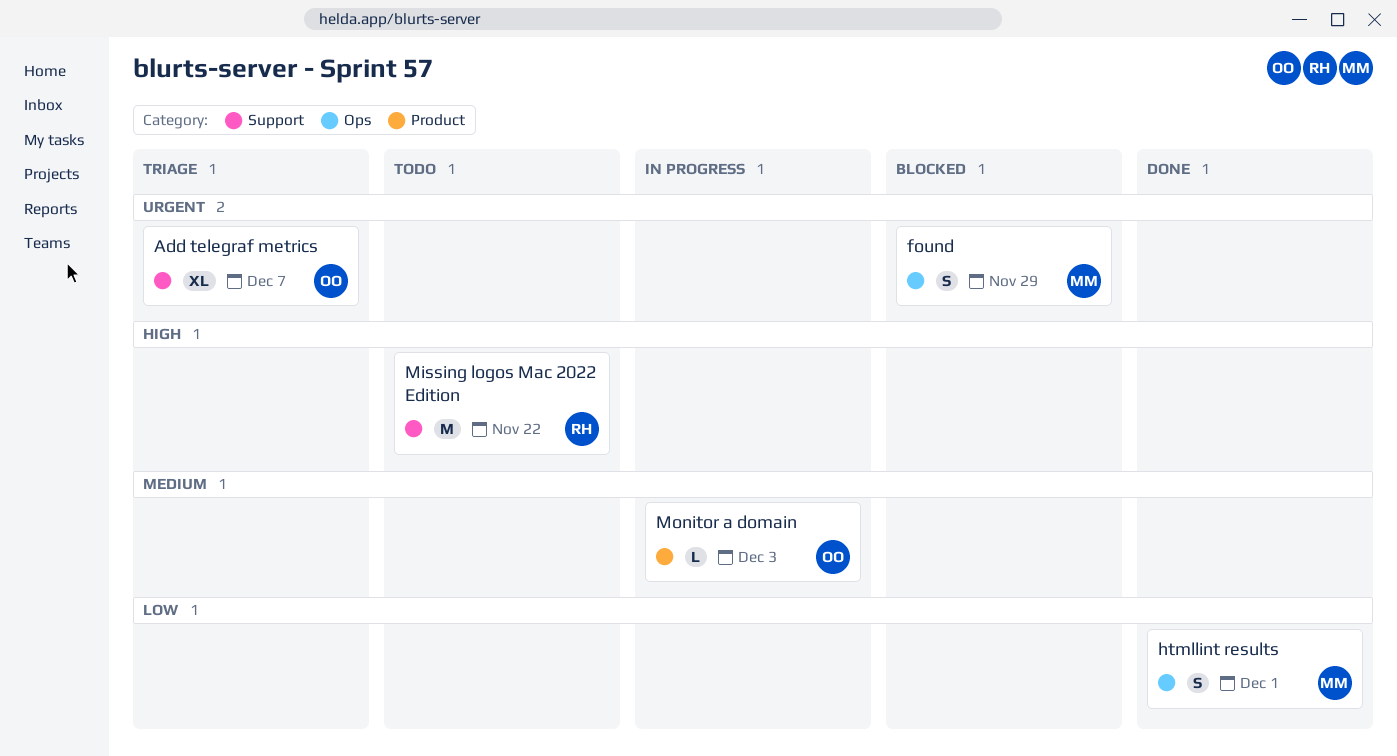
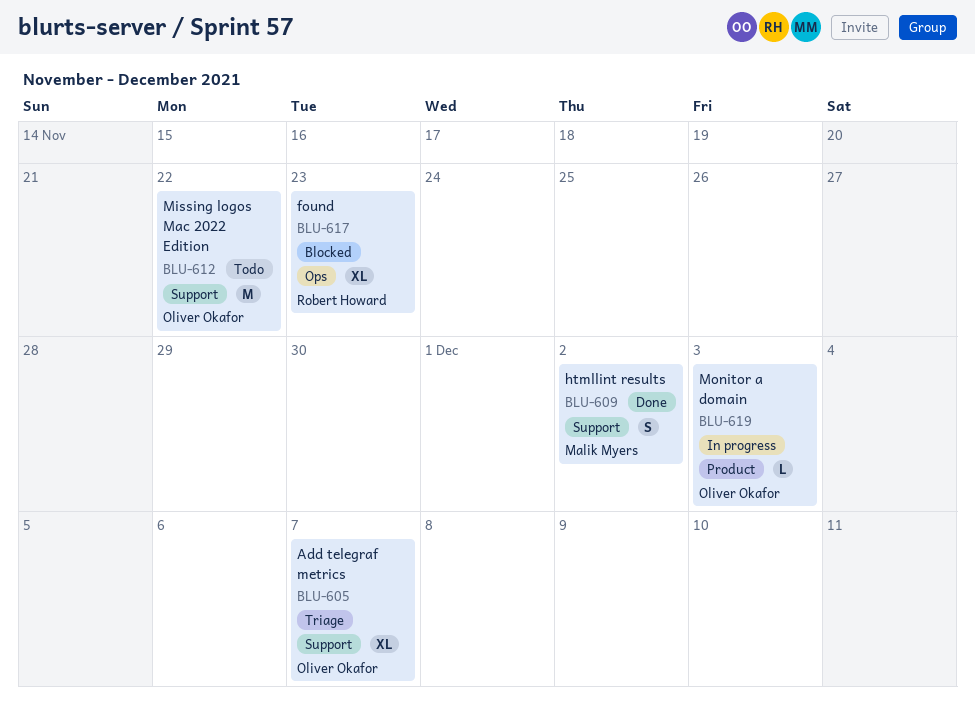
found, owner: Malik Myers -> Robert Howard
found, estimate: S -> XL
found, due: Nov 29 -> Nov 23
htmllint results, label: Ops -> Support
htmllint results, due: Dec 1 -> Dec 2
Missing logos Mac 2022 Edition, owner: Robert Howard -> Oliver Okafor

